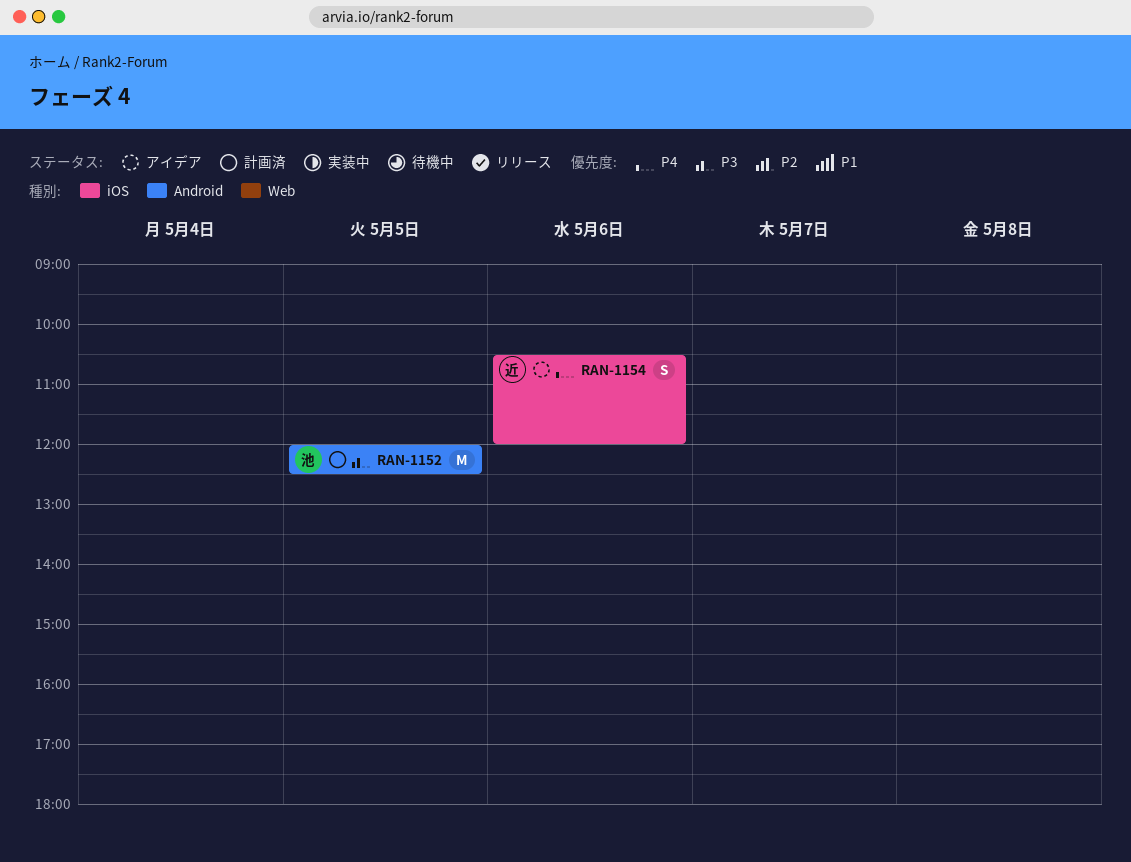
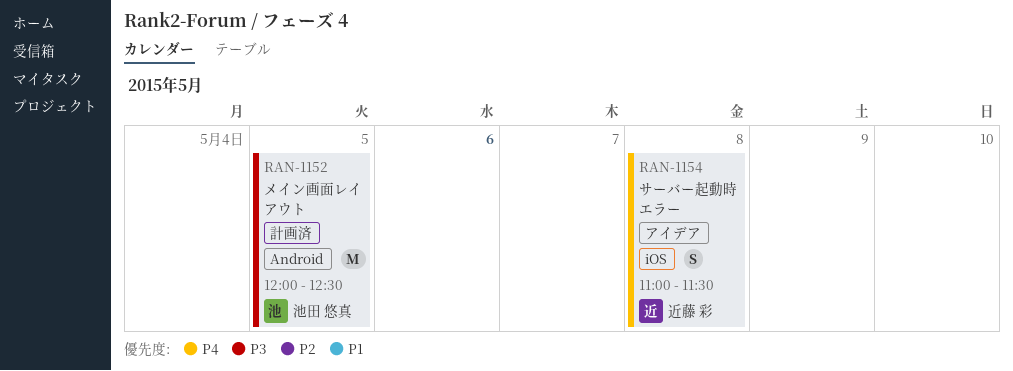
RAN-1154, day: May 6 -> May 8
RAN-1154, begins: 10:30 -> 11:00
RAN-1154, ends: 12:00 -> 11:30

